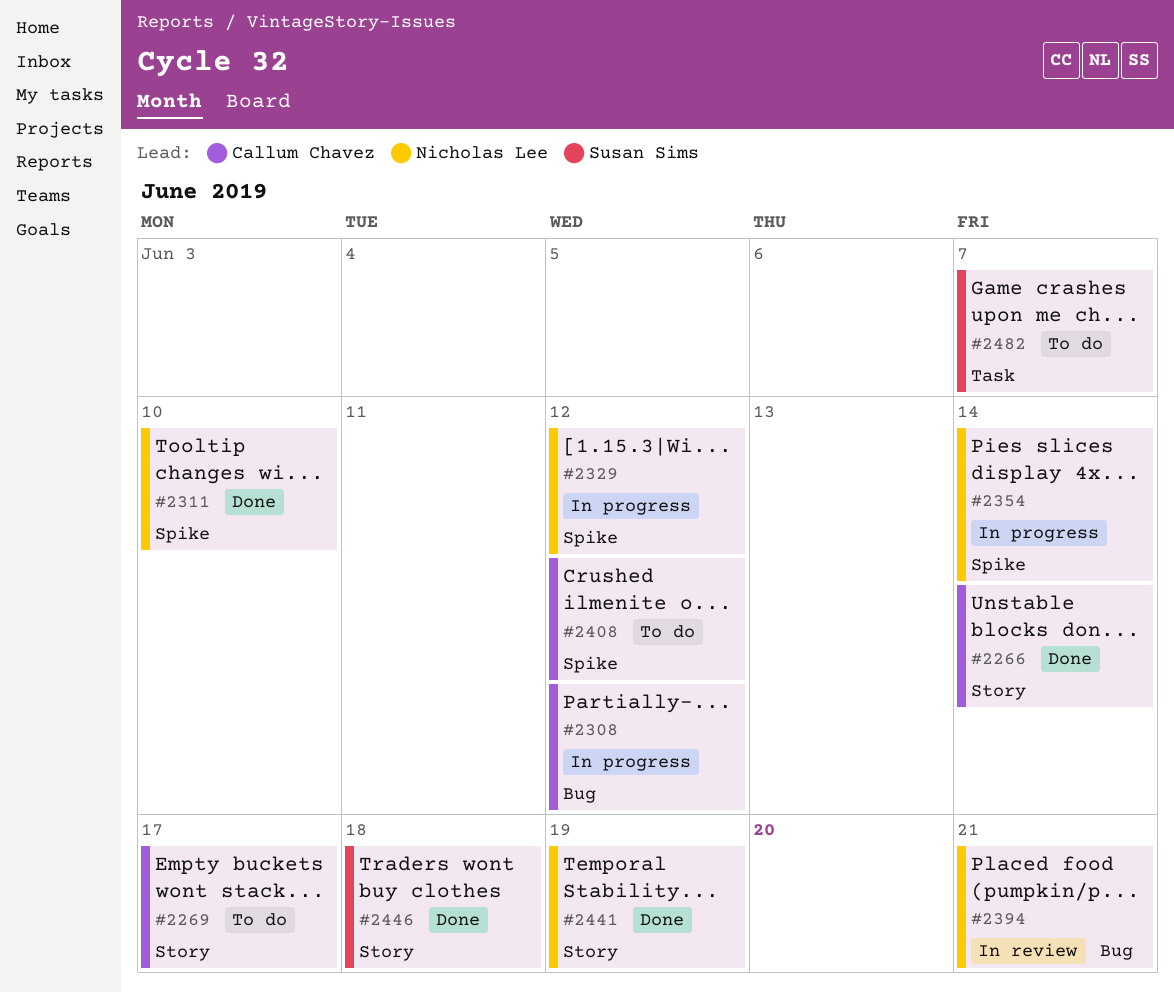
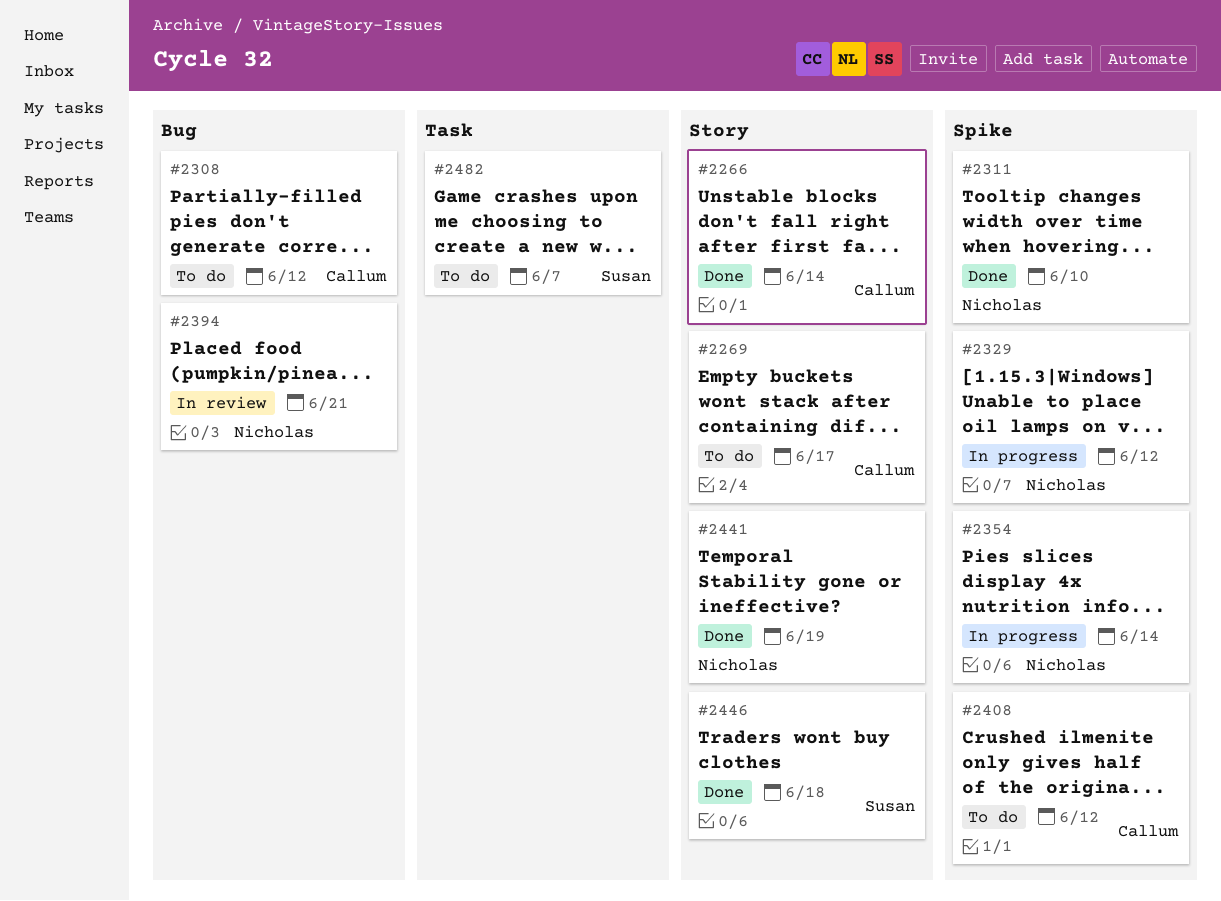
#2308, status: In progress -> To do

